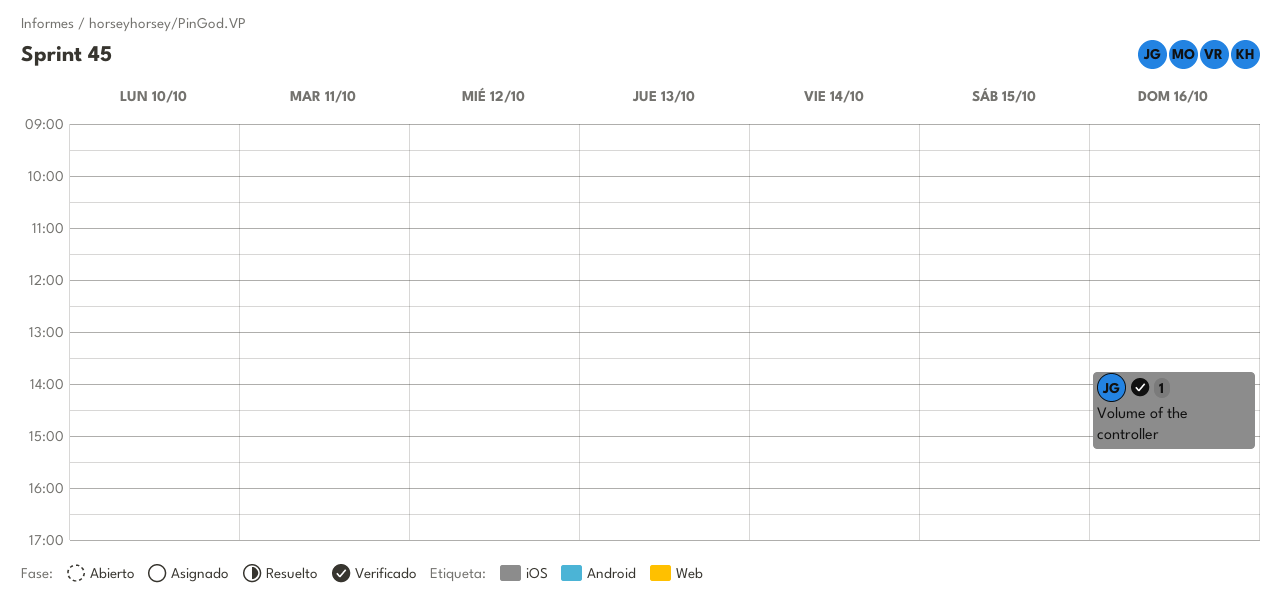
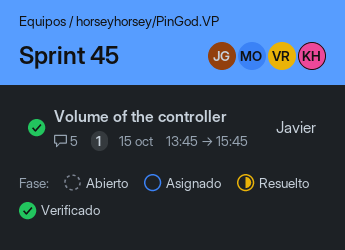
Volume of the controller, day: Oct 16 -> Oct 15
Volume of the controller, ends: 15:15 -> 15:45

